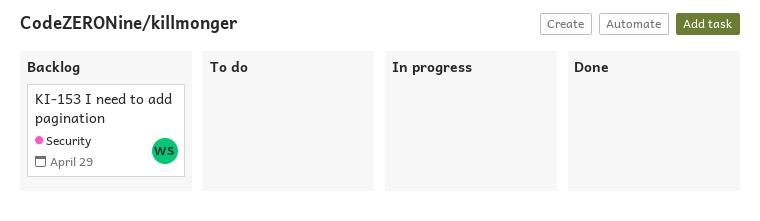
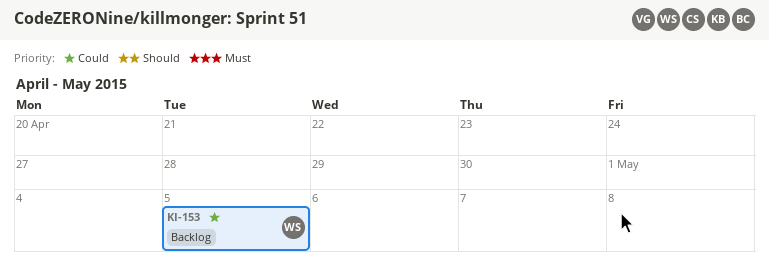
KI-153, due: Apr 29 -> May 5

